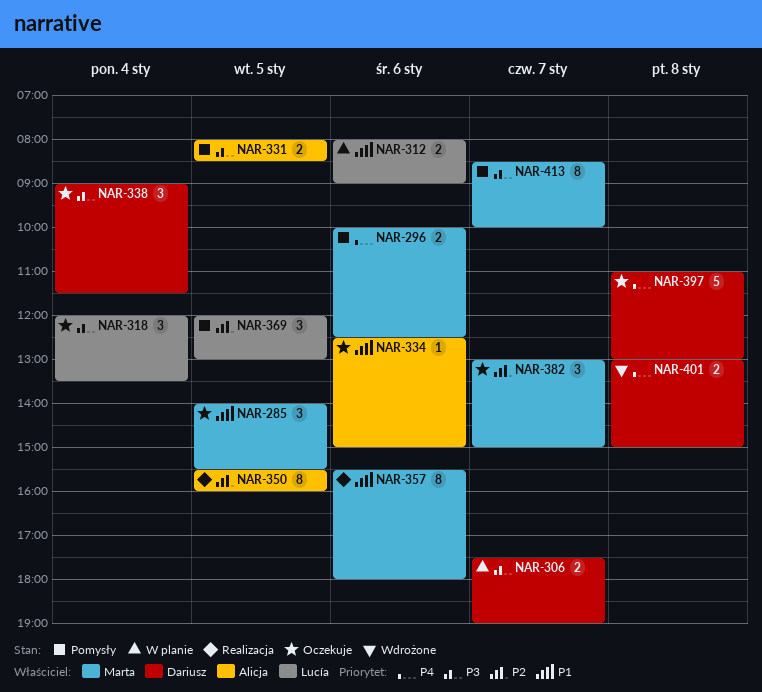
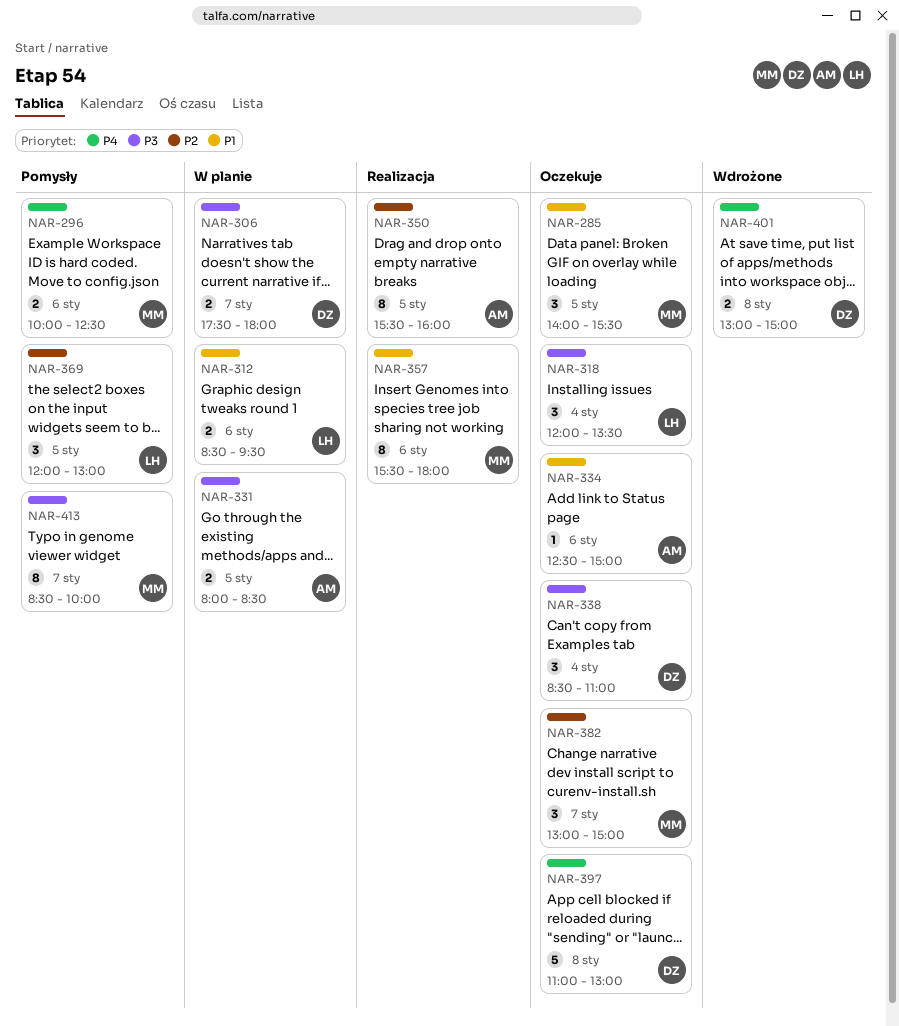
NAR-306, ends: 19:00 -> 18:00
NAR-312, begins: 08:00 -> 08:30
NAR-312, ends: 09:00 -> 09:30
NAR-331, status: Pomysły -> W planie
NAR-338, begins: 09:00 -> 08:30
NAR-338, ends: 11:30 -> 11:00

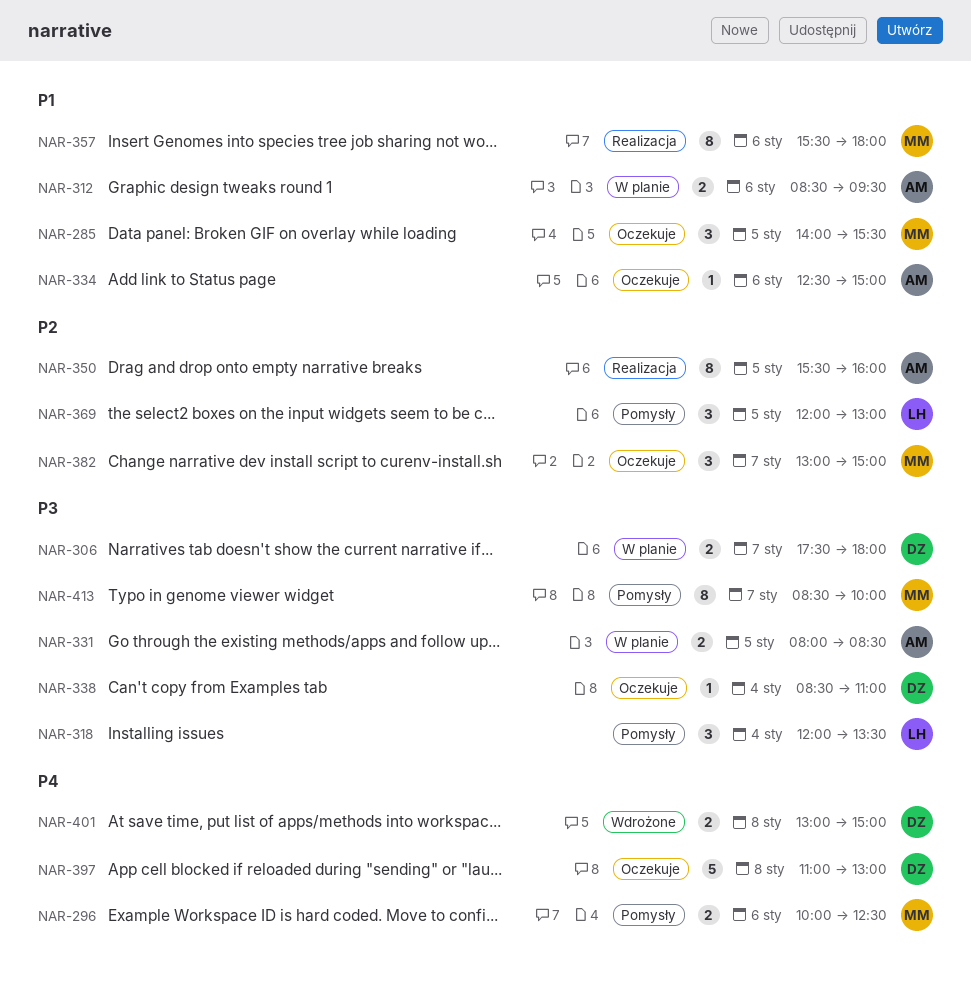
NAR-312, owner: LH -> AM
NAR-318, status: Oczekuje -> Pomysły
NAR-338, estimate: 3 -> 1

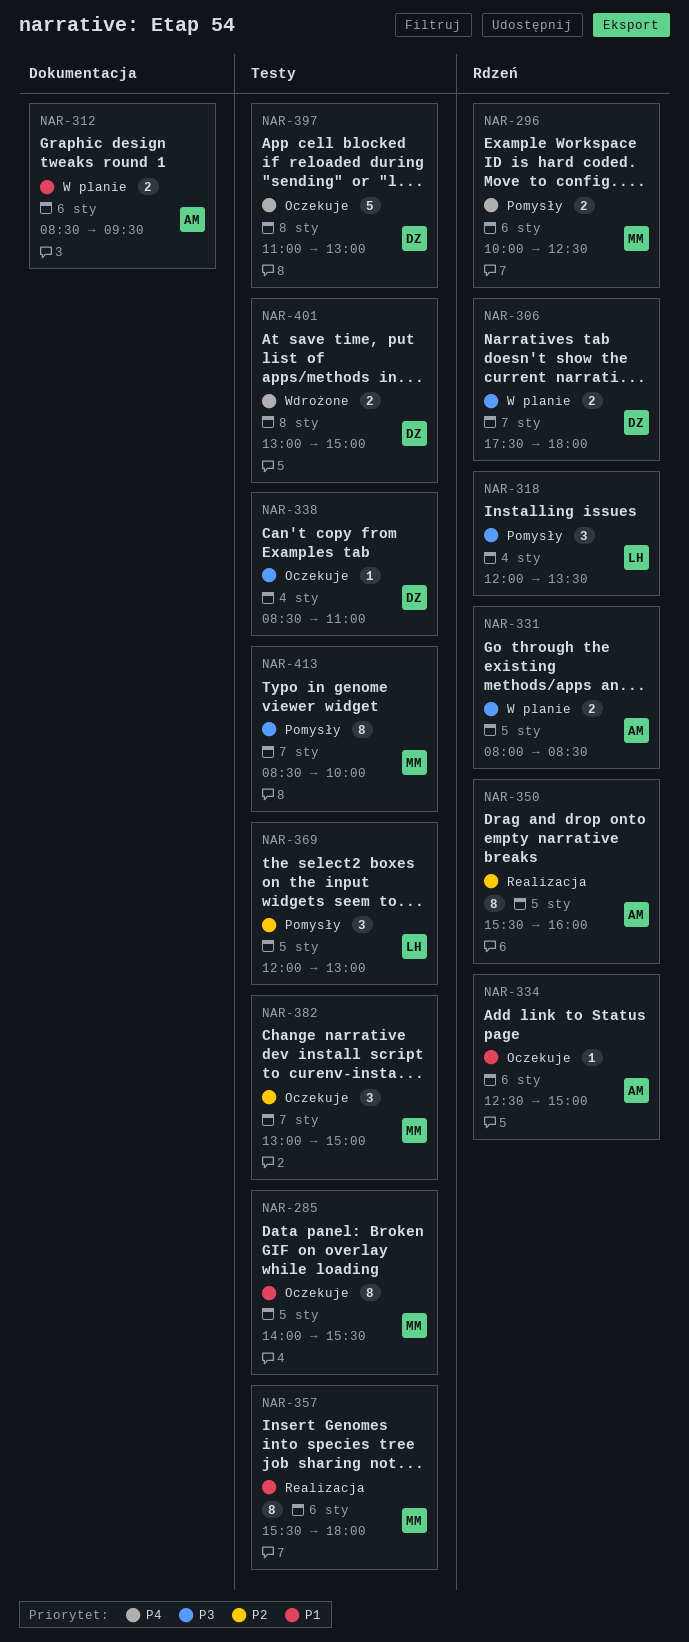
NAR-285, estimate: 3 -> 8

